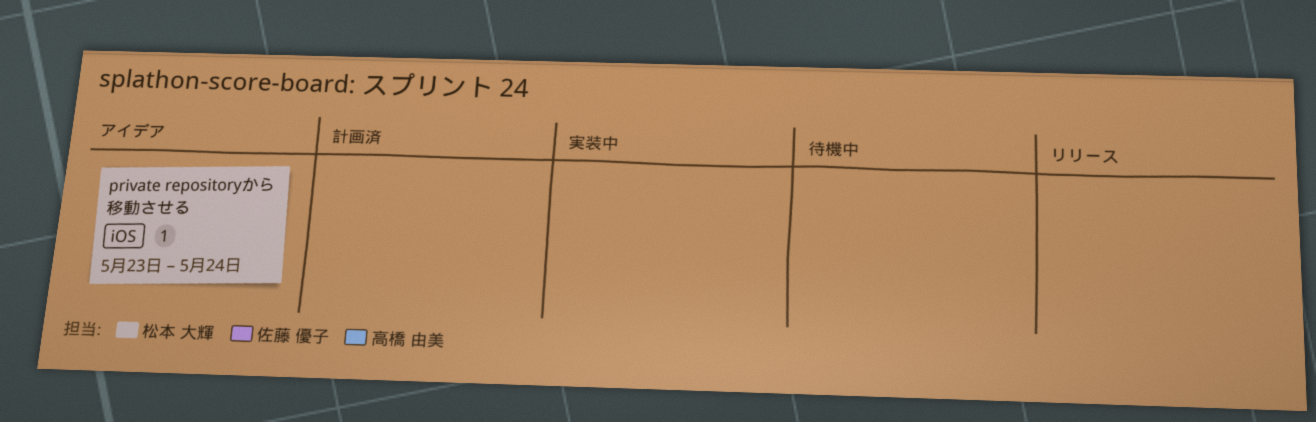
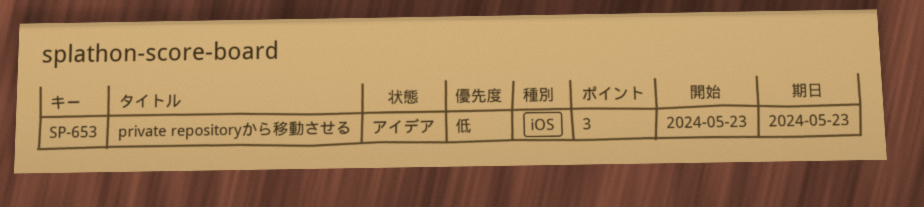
private repositoryから移動させる, estimate: 1 -> 3
private repositoryから移動させる, due: May 24 -> May 23

